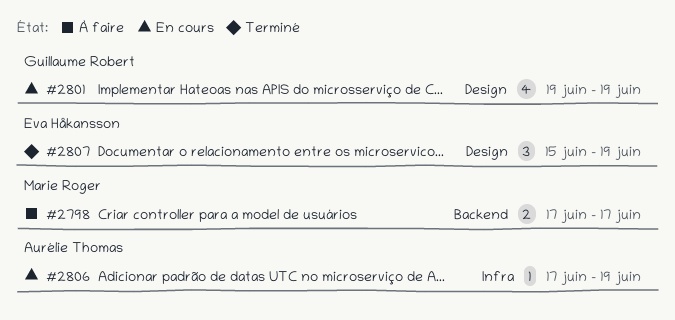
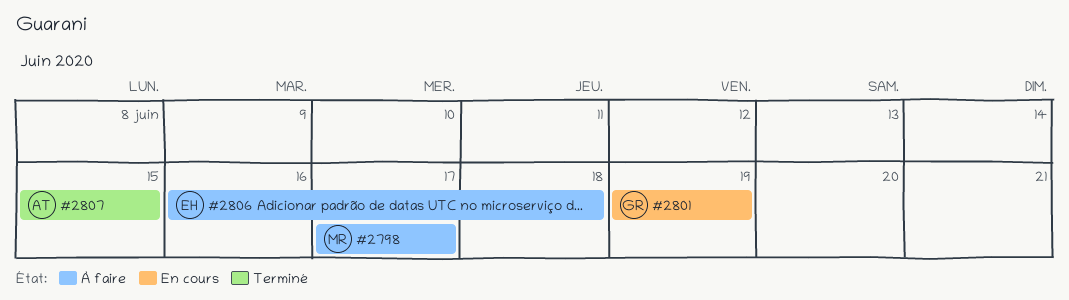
#2806, status: En cours -> À faire
#2806, owner: Aurélie Thomas -> Eva Håkansson
#2806, start: Jun 17 -> Jun 16
#2806, due: Jun 19 -> Jun 18
#2807, owner: Eva Håkansson -> Aurélie Thomas
#2807, due: Jun 19 -> Jun 15

